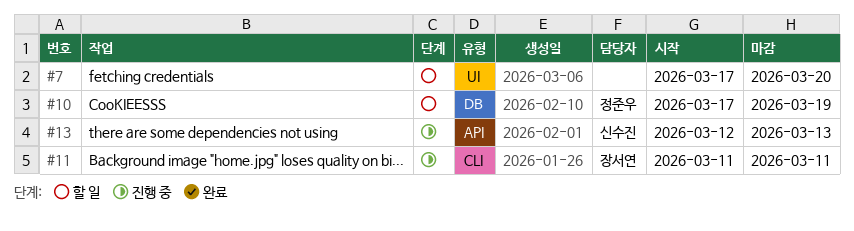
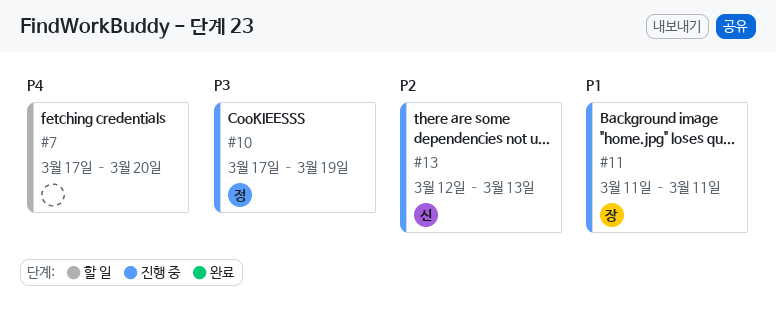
#10, status: 할 일 -> 진행 중

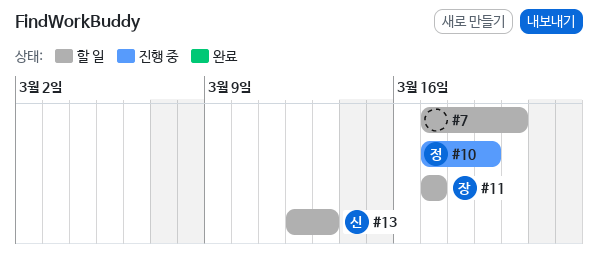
#11, status: 진행 중 -> 할 일
#11, start: Mar 11 -> Mar 17
#11, due: Mar 11 -> Mar 17
#13, status: 진행 중 -> 할 일

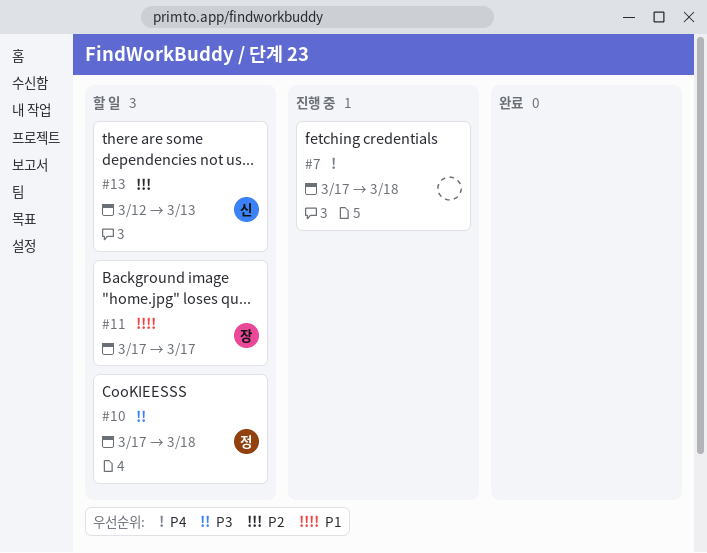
#7, status: 할 일 -> 진행 중
#7, due: Mar 20 -> Mar 18
#10, status: 진행 중 -> 할 일
#10, due: Mar 19 -> Mar 18

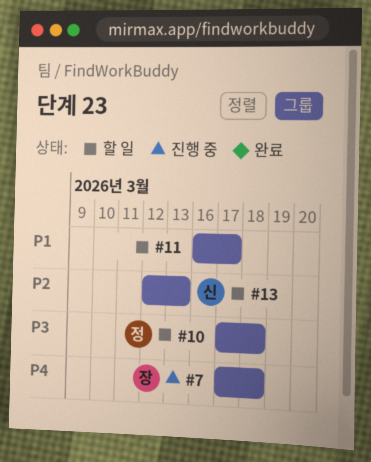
#7, owner: none -> 장
#11, owner: 장 -> none
#11, start: Mar 17 -> Mar 16

